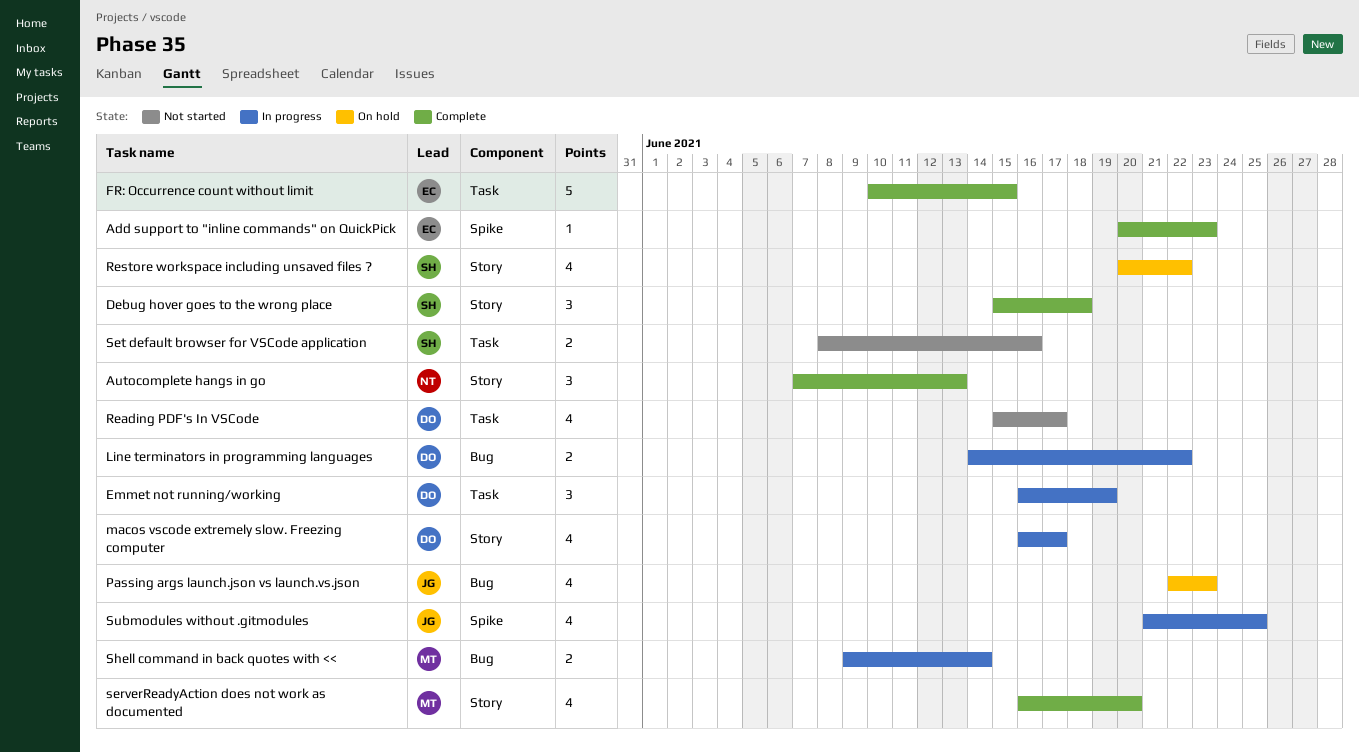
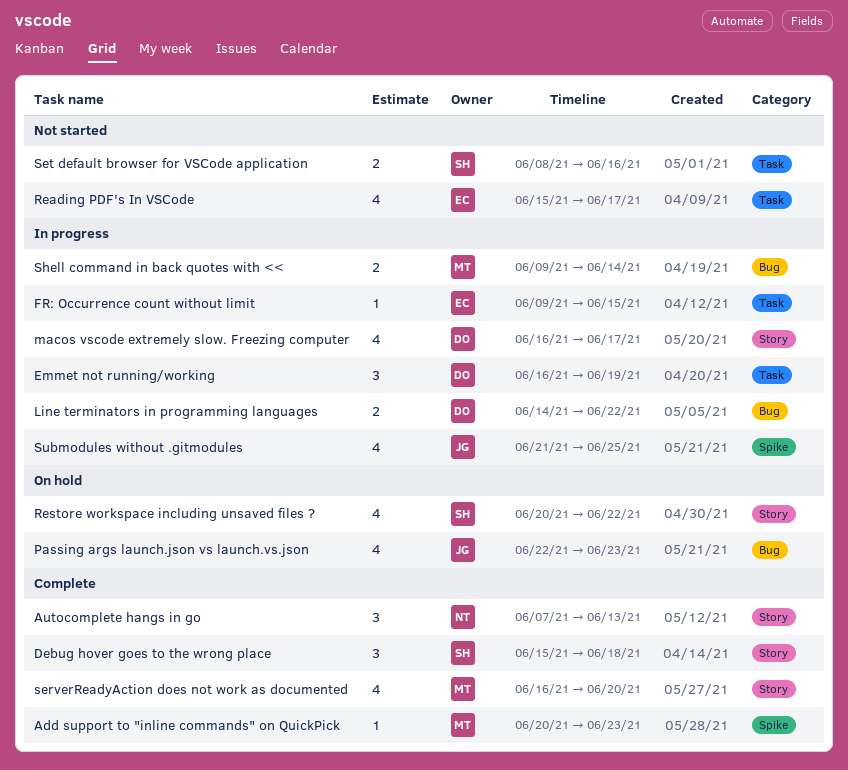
Add support to "inline commands" on QuickPick, owner: EC -> MT
FR: Occurrence count without limit, status: Complete -> In progress
FR: Occurrence count without limit, estimate: 5 -> 1
FR: Occurrence count without limit, start: Jun 10 -> Jun 9
Reading PDF's In VSCode, owner: DO -> EC

